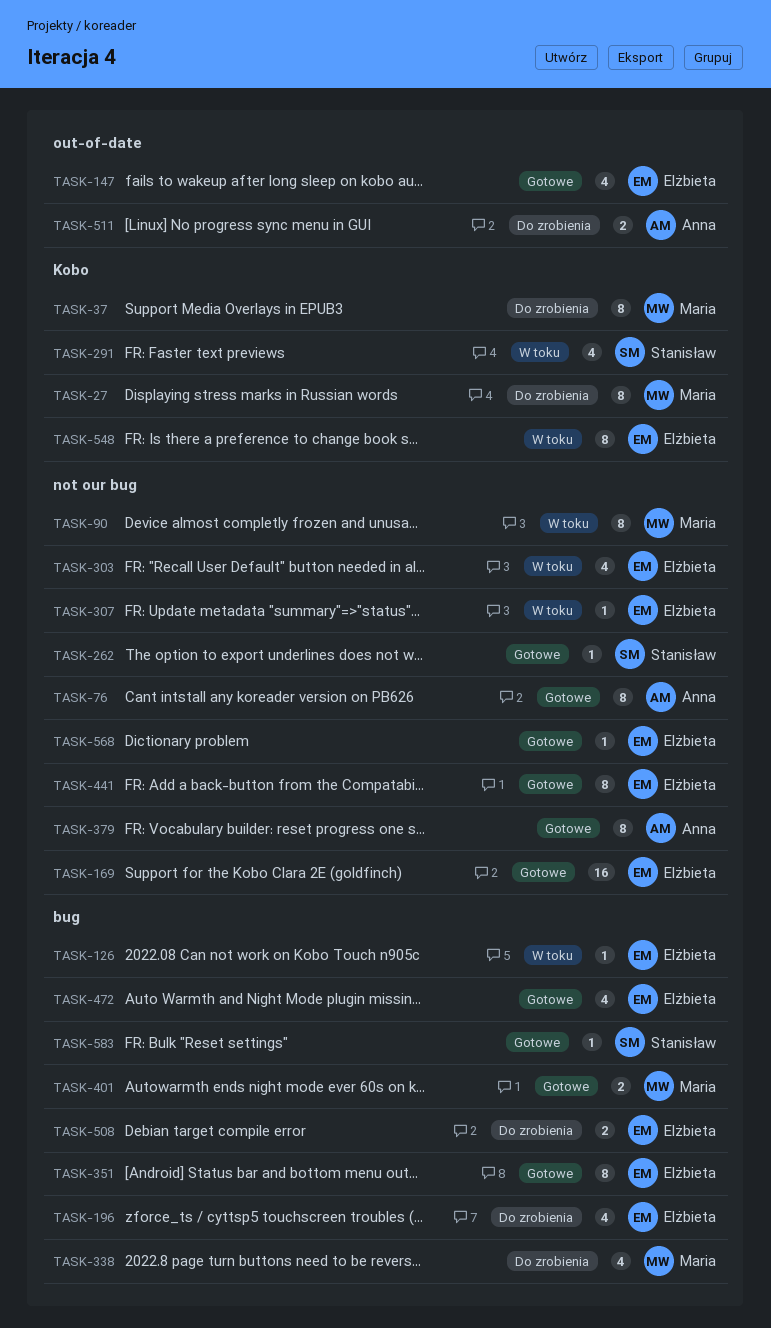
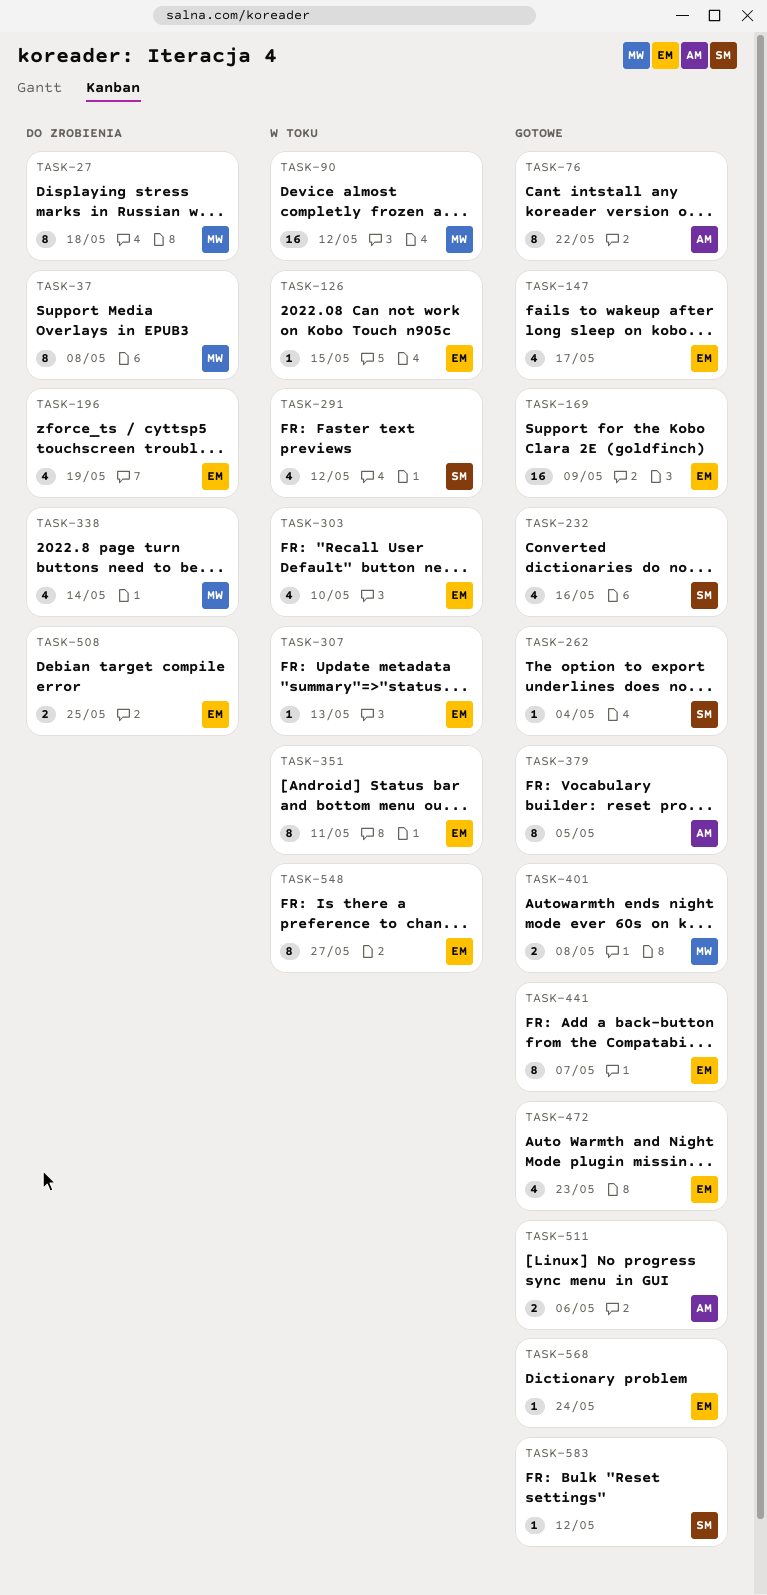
TASK-90, estimate: 8 -> 16
TASK-232: none -> present
TASK-351, status: Gotowe -> W toku
TASK-511, status: Do zrobienia -> Gotowe

